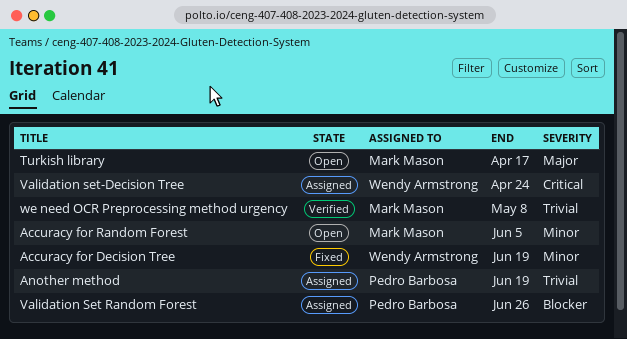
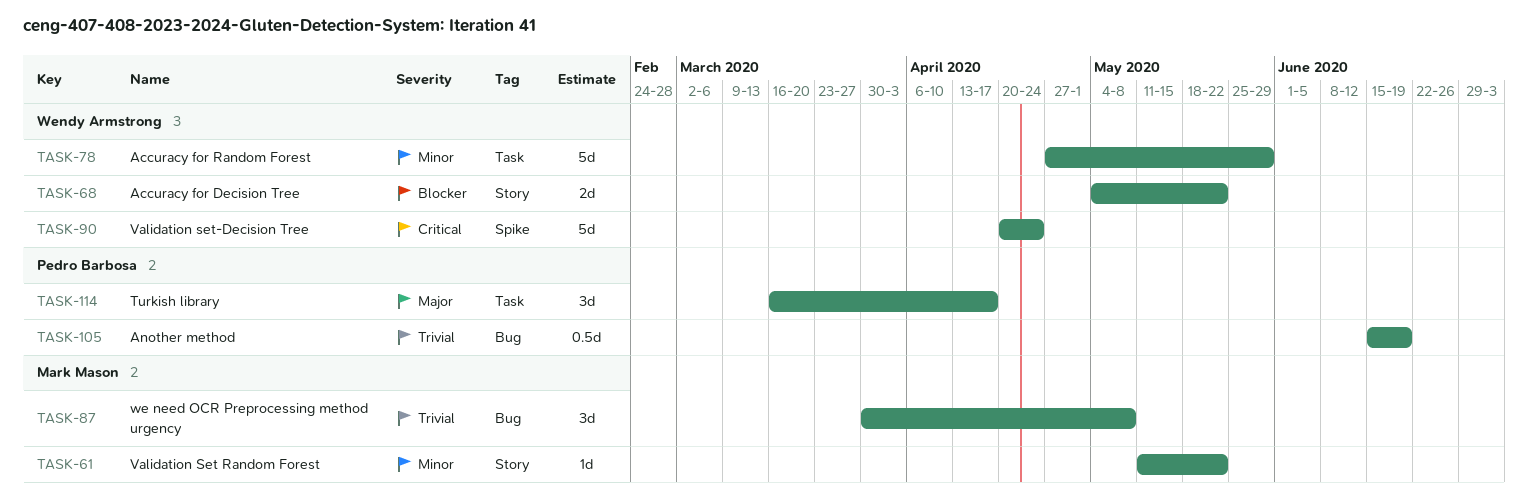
Accuracy for Decision Tree, priority: Minor -> Blocker
Accuracy for Decision Tree, due: Jun 19 -> May 22
Accuracy for Random Forest, owner: Mark Mason -> Wendy Armstrong
Accuracy for Random Forest, due: Jun 5 -> May 29
Turkish library, owner: Mark Mason -> Pedro Barbosa
Validation Set Random Forest, owner: Pedro Barbosa -> Mark Mason
Validation Set Random Forest, priority: Blocker -> Minor
Validation Set Random Forest, due: Jun 26 -> May 22

